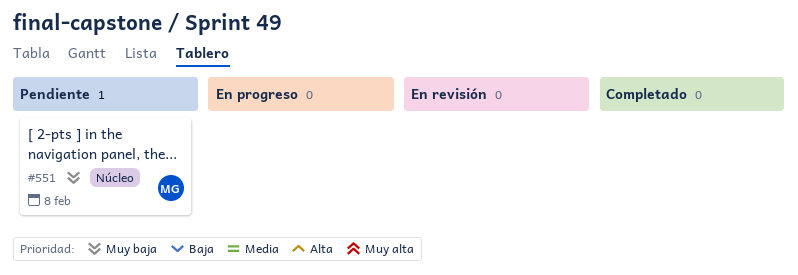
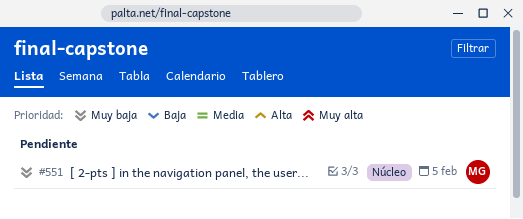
#551, due: Feb 8 -> Feb 5

